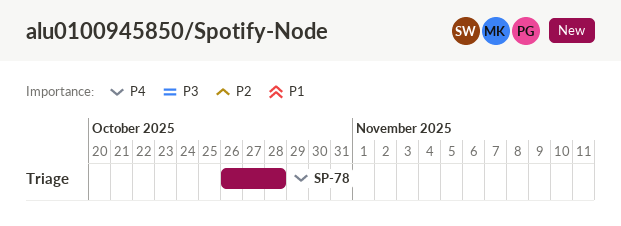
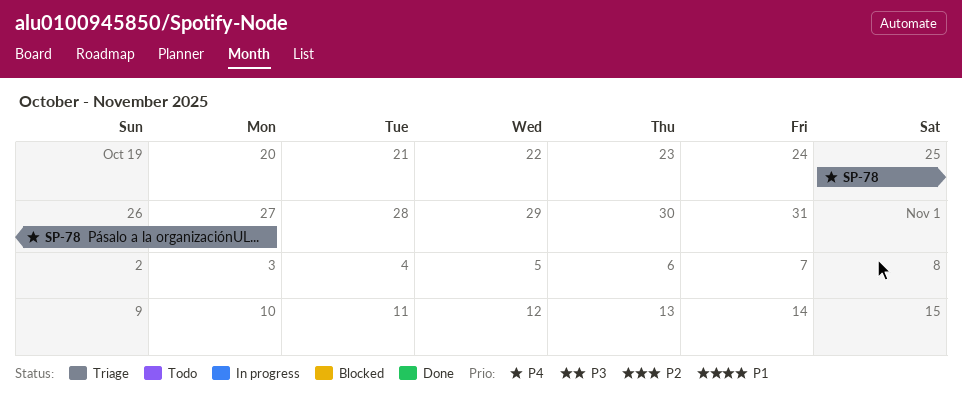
SP-78, start: Oct 26 -> Oct 25
SP-78, due: Oct 28 -> Oct 27

